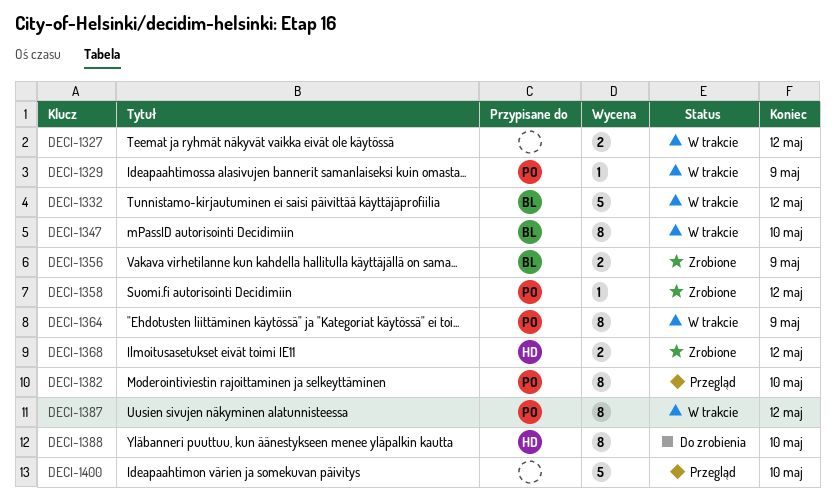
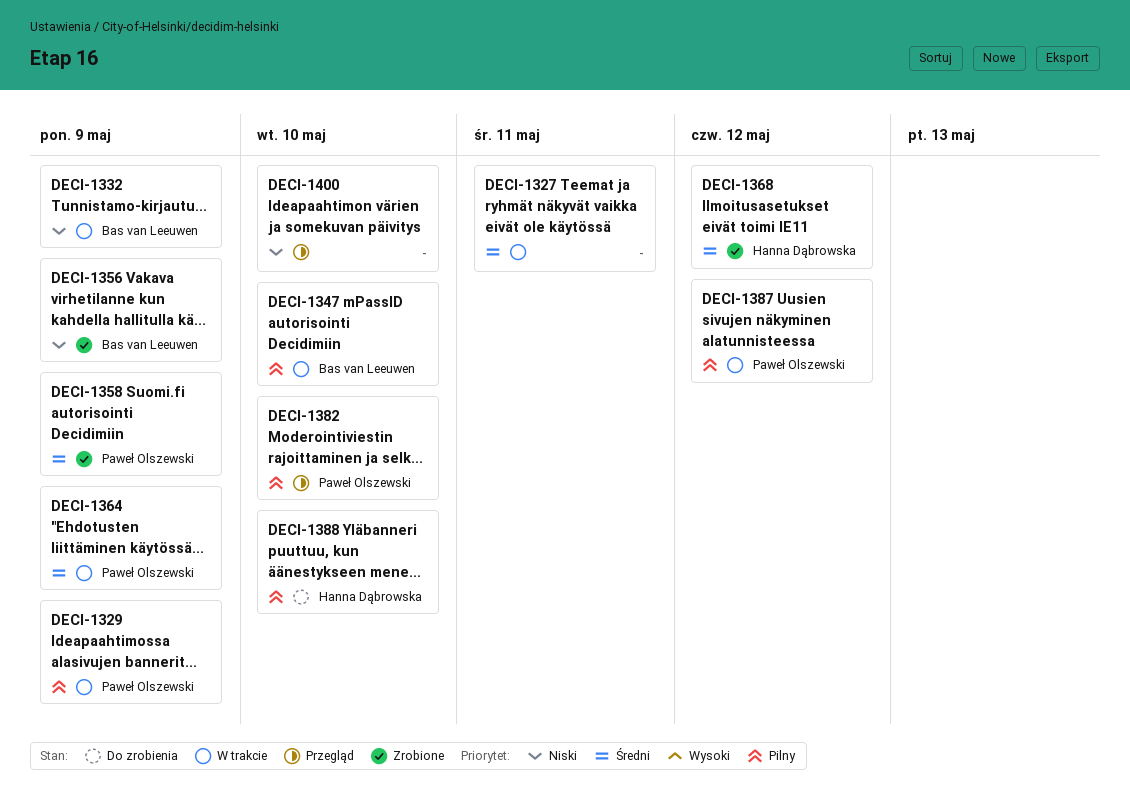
DECI-1327, due: May 12 -> May 11
DECI-1332, due: May 12 -> May 9
DECI-1358, due: May 12 -> May 9

